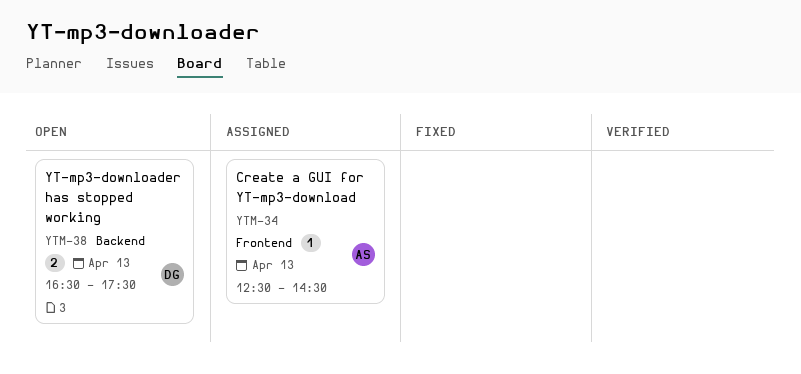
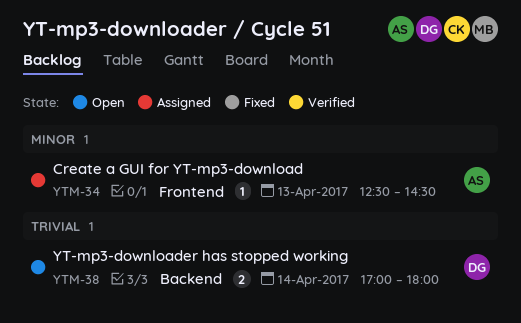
YTM-38, day: Apr 13 -> Apr 14
YTM-38, begins: 16:30 -> 17:00
YTM-38, ends: 17:30 -> 18:00

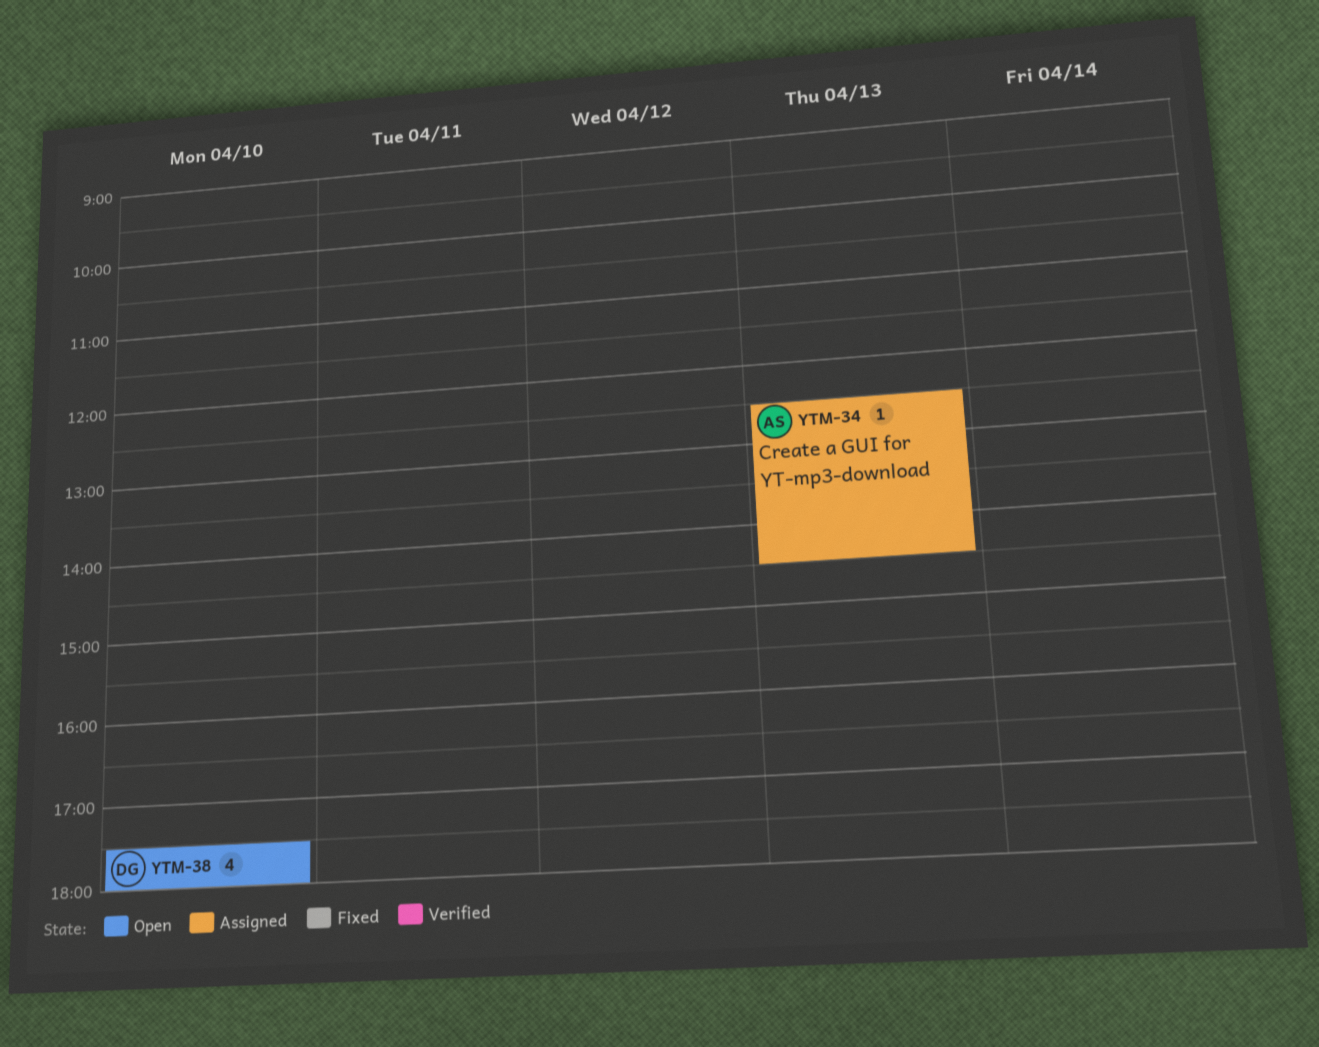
YTM-38, estimate: 2 -> 4
YTM-38, day: Apr 14 -> Apr 10
YTM-38, begins: 17:00 -> 17:30

